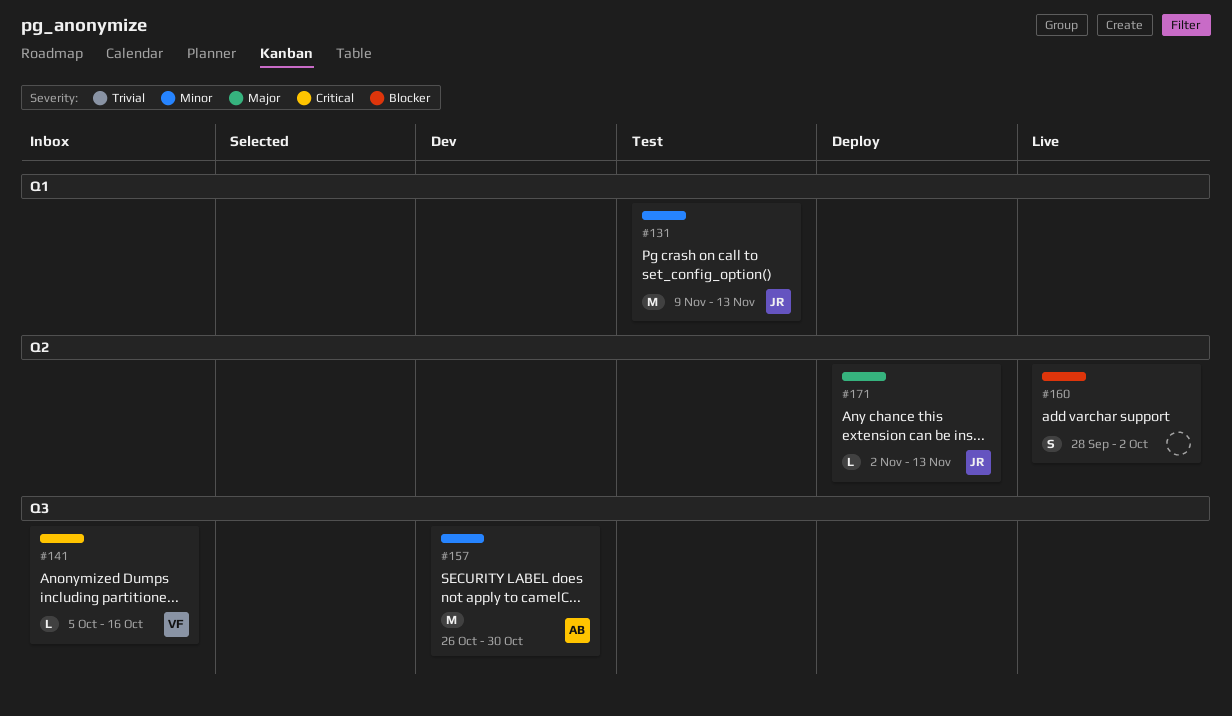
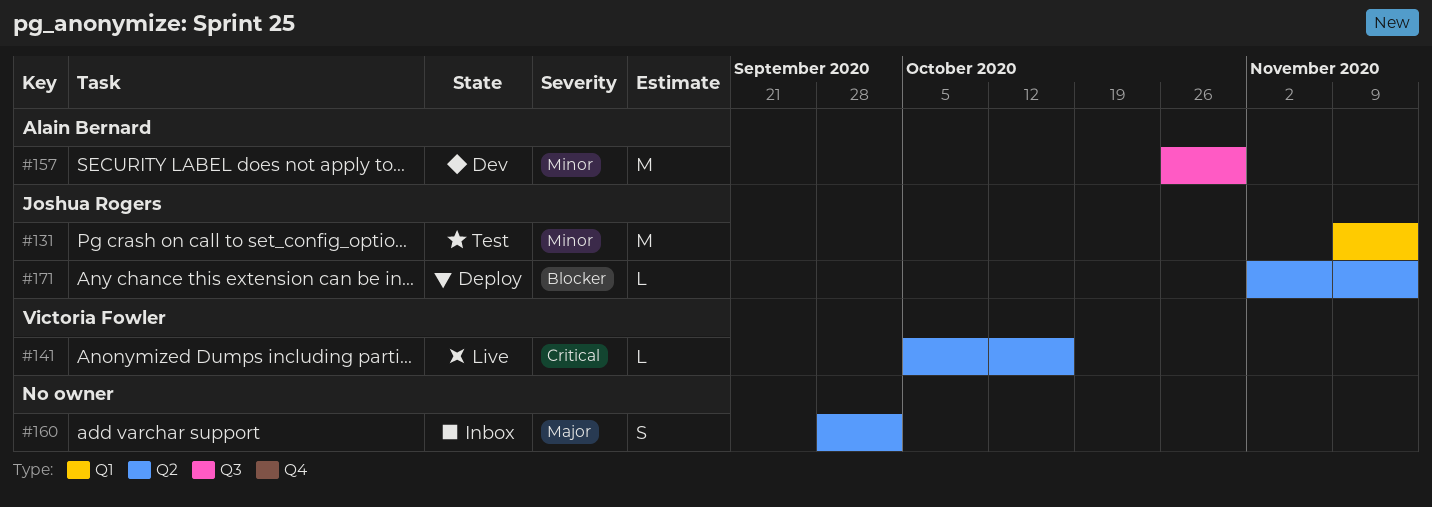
#141, status: Inbox -> Live
#141, label: Q3 -> Q2
#160, status: Live -> Inbox
#160, priority: Blocker -> Major
#171, priority: Major -> Blocker

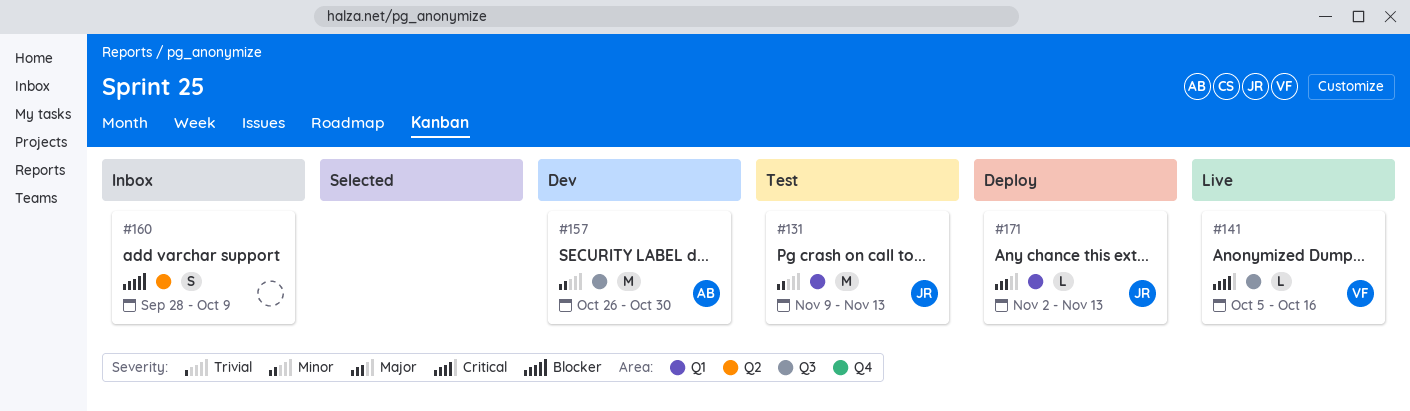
#141, label: Q2 -> Q3
#160, priority: Major -> Blocker
#160, due: Oct 2 -> Oct 9
#171, priority: Blocker -> Major
#171, label: Q2 -> Q1

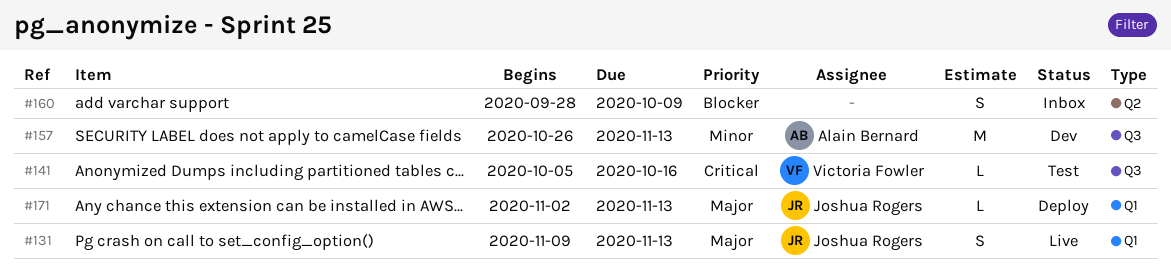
#131, status: Test -> Live
#131, priority: Minor -> Major
#131, estimate: M -> S
#141, status: Live -> Test
#157, due: Oct 30 -> Nov 13

